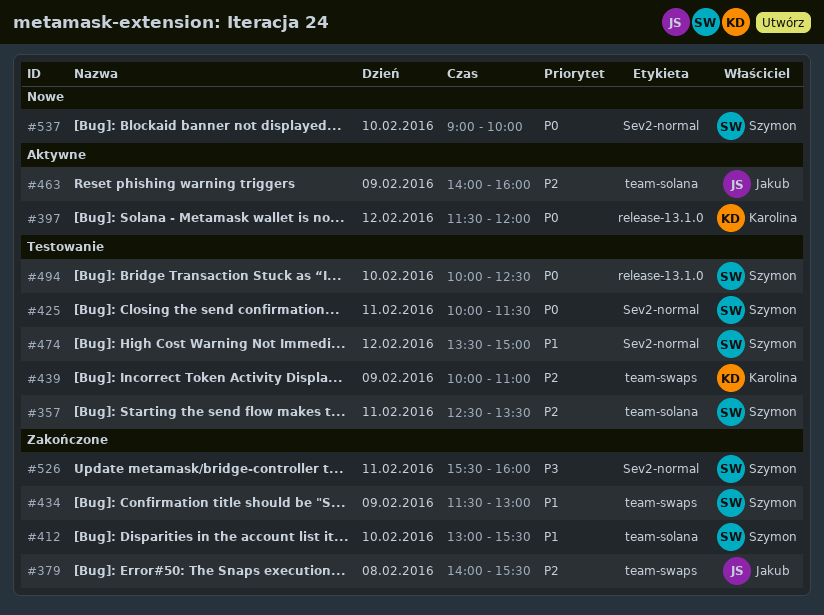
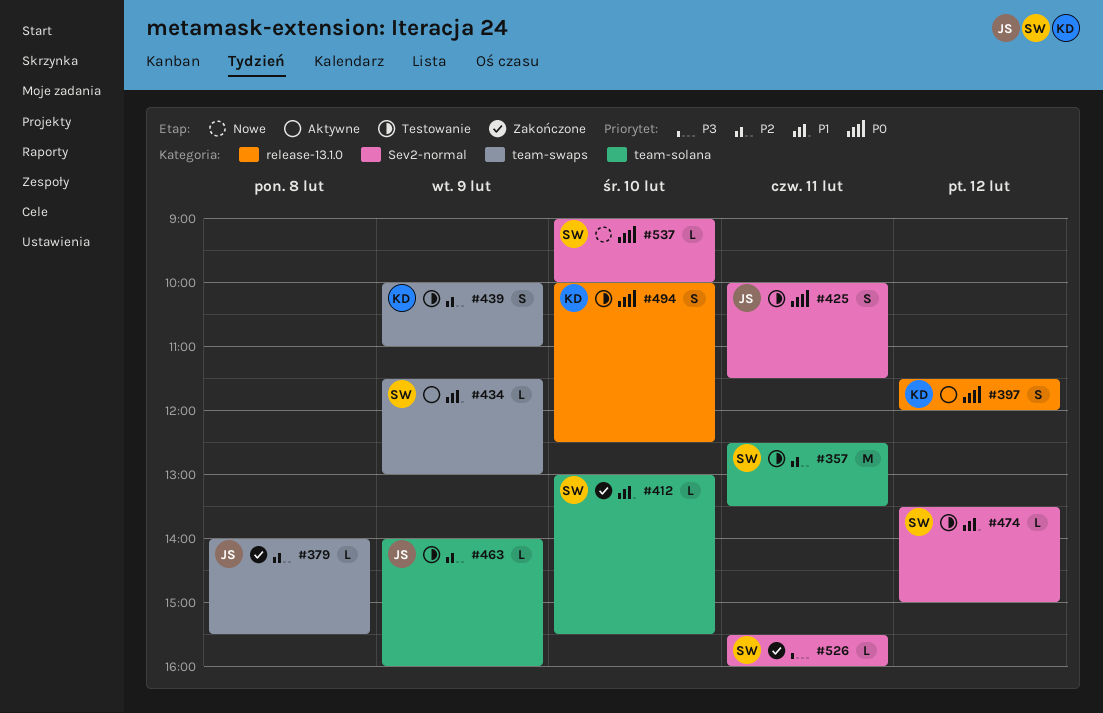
#425, owner: Szymon -> Jakub
#434, status: Zakończone -> Aktywne
#463, status: Aktywne -> Testowanie
#494, owner: Szymon -> Karolina

